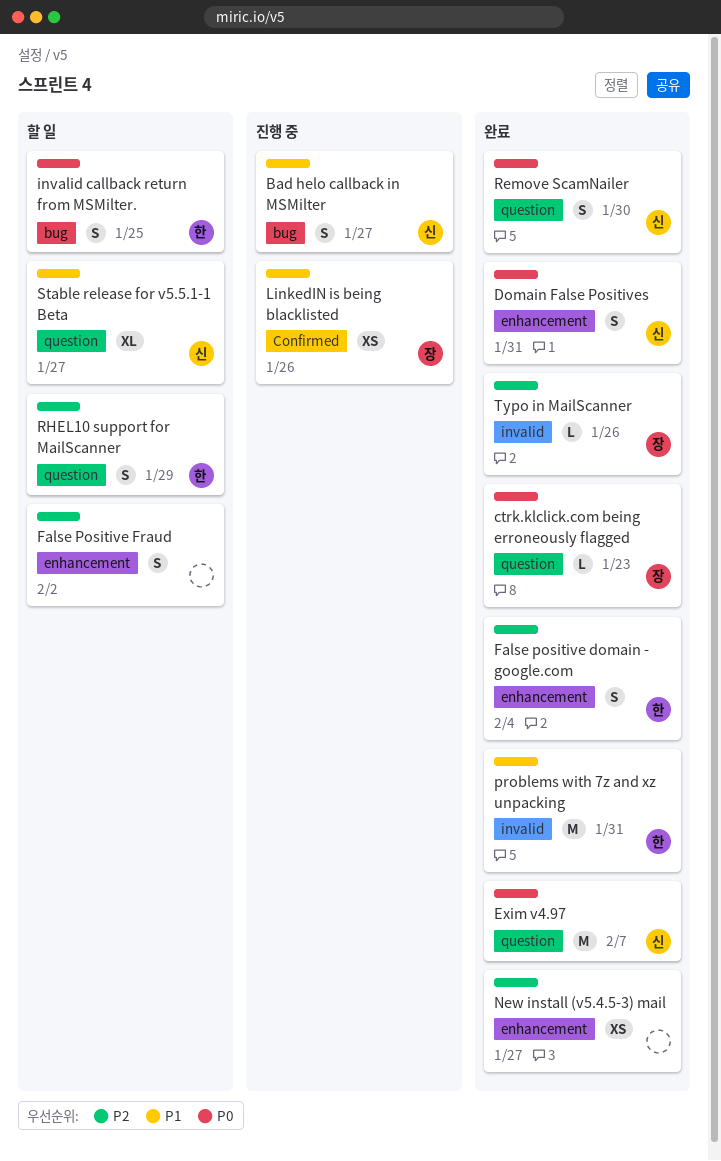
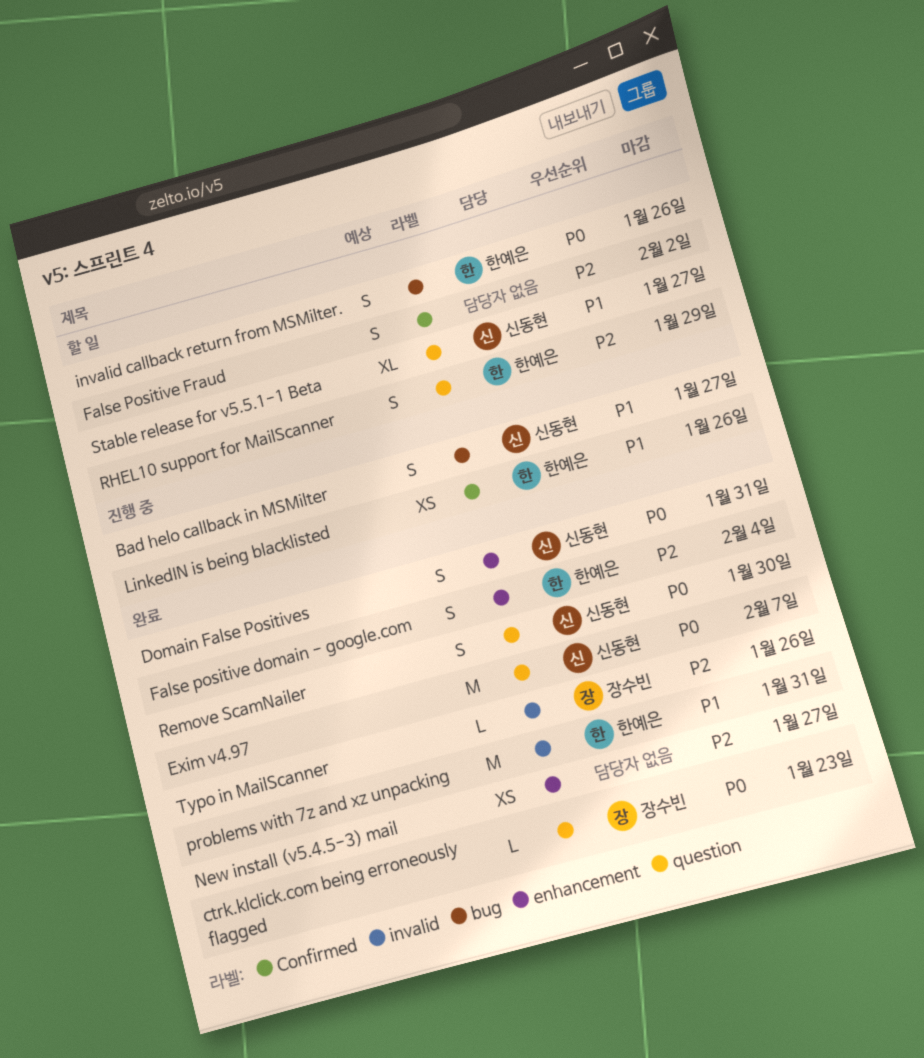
False Positive Fraud, label: enhancement -> Confirmed
invalid callback return from MSMilter., due: Jan 25 -> Jan 26
LinkedIN is being blacklisted, owner: 장수빈 -> 한예은

